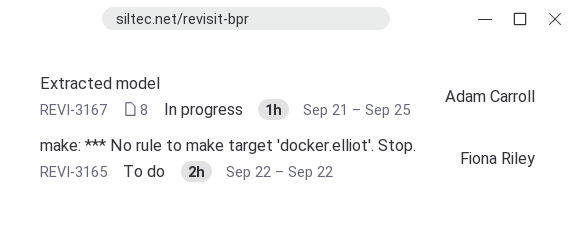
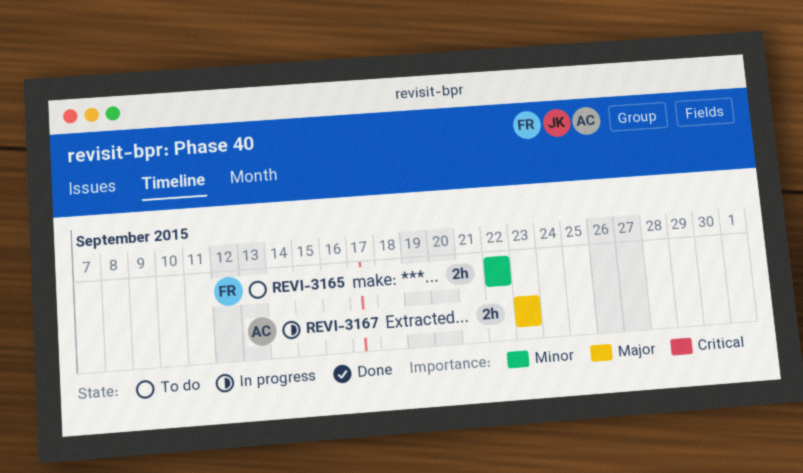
REVI-3167, estimate: 1h -> 2h
REVI-3167, start: Sep 21 -> Sep 23
REVI-3167, due: Sep 25 -> Sep 23

